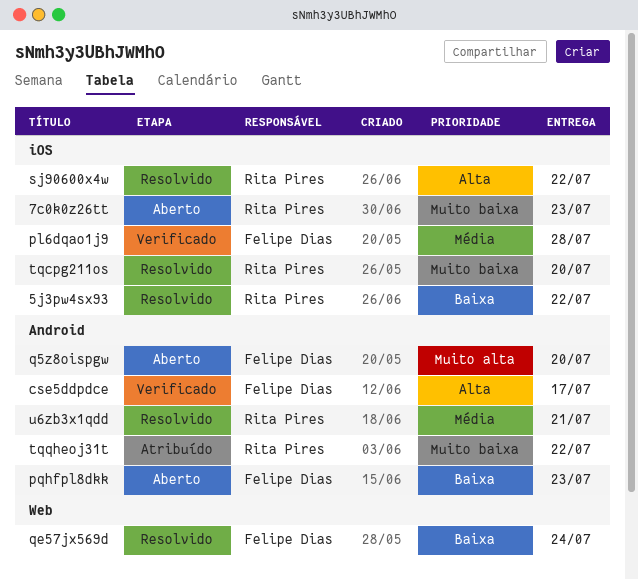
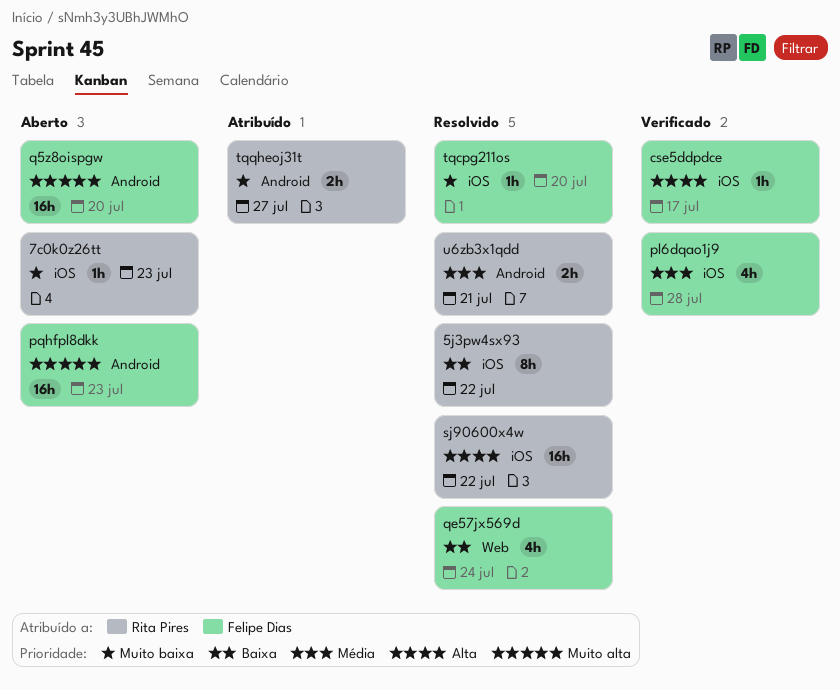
cse5ddpdce, label: Android -> iOS
pqhfpl8dkk, priority: Baixa -> Muito alta
tqcpg211os, owner: Rita Pires -> Felipe Dias
tqqheoj31t, due: Jul 22 -> Jul 27

